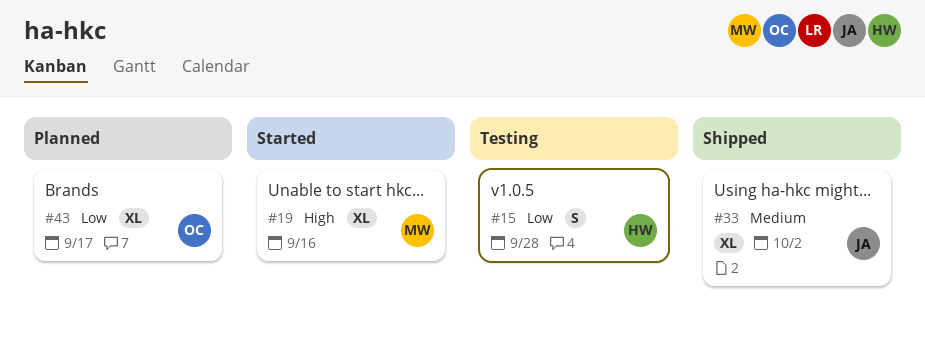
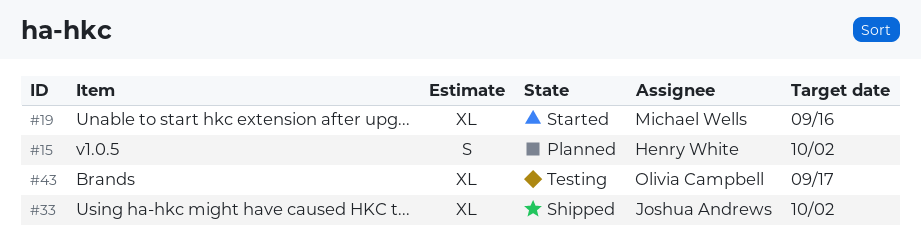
#15, status: Testing -> Planned
#15, due: Sep 28 -> Oct 2
#43, status: Planned -> Testing

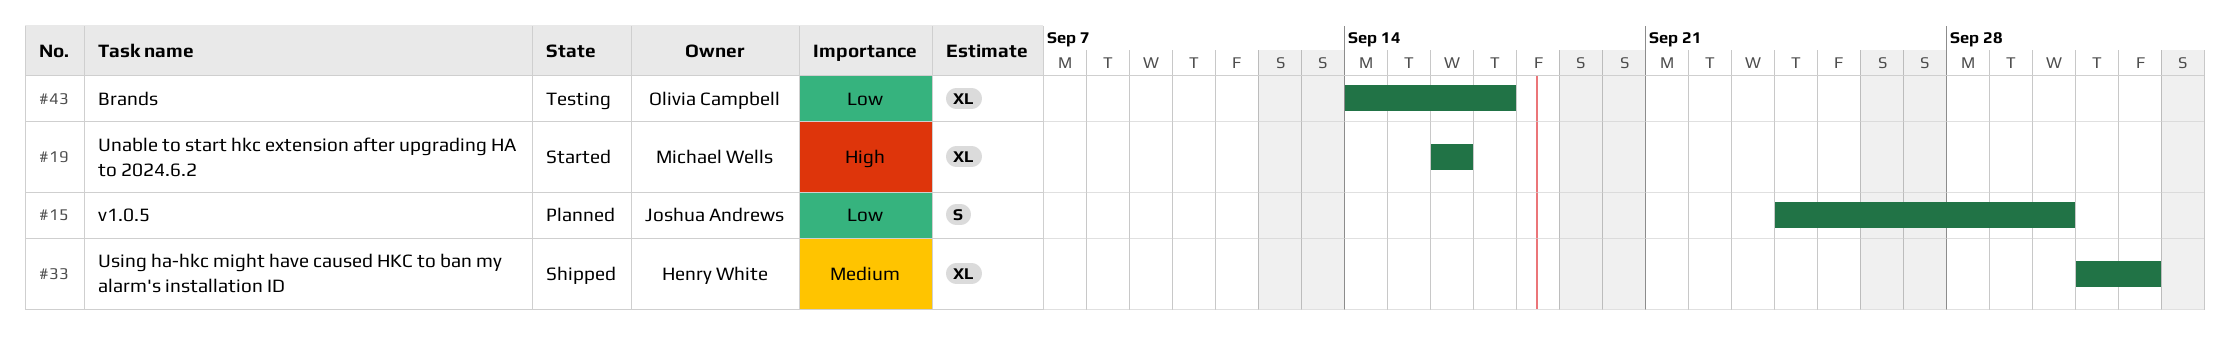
#15, owner: Henry White -> Joshua Andrews
#15, due: Oct 2 -> Sep 30
#33, owner: Joshua Andrews -> Henry White

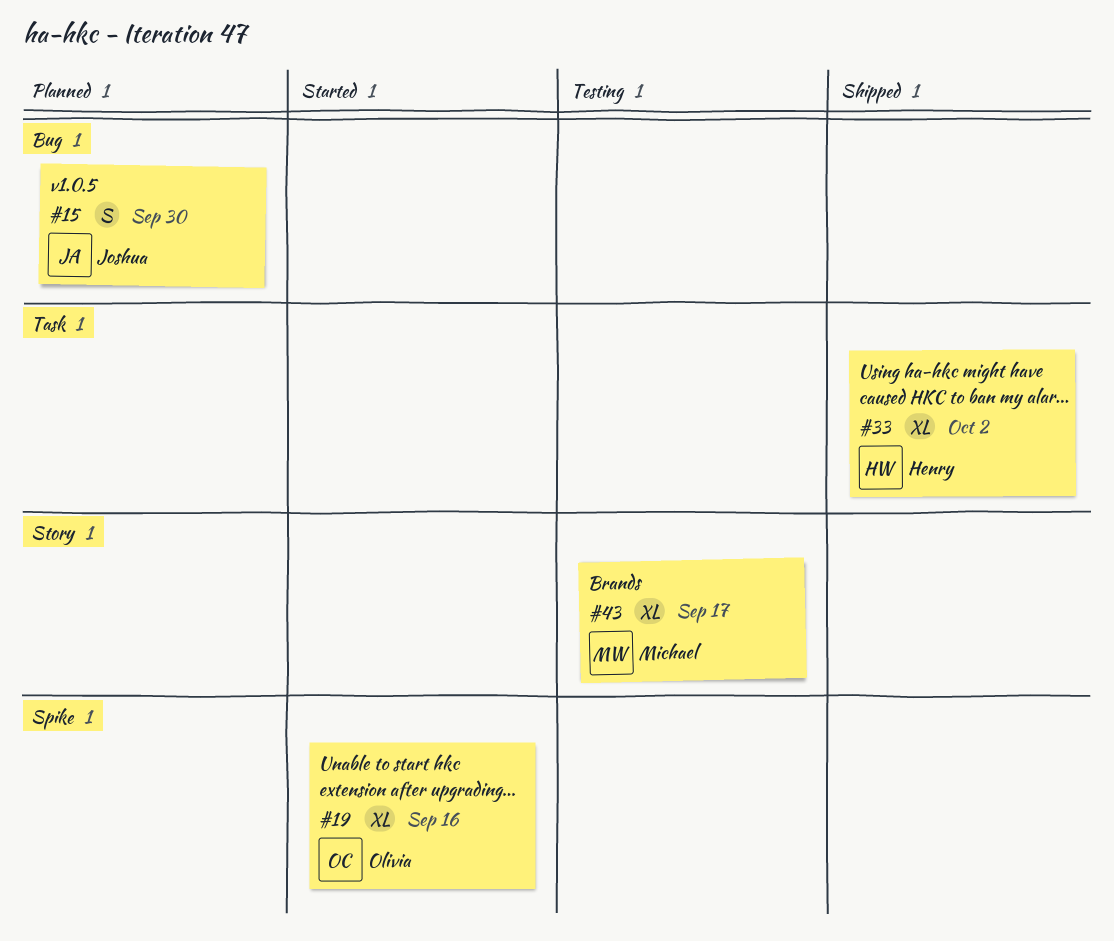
#19, owner: Michael Wells -> Olivia Campbell
#43, owner: Olivia Campbell -> Michael Wells

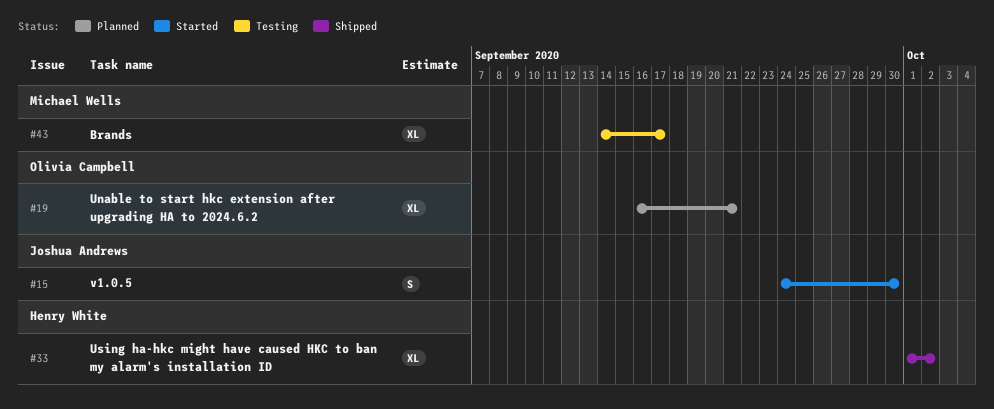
#15, status: Planned -> Started
#19, status: Started -> Planned
#19, due: Sep 16 -> Sep 21

